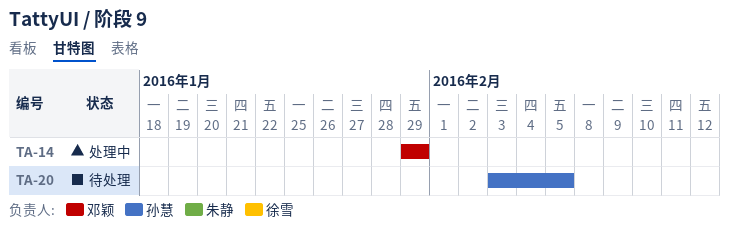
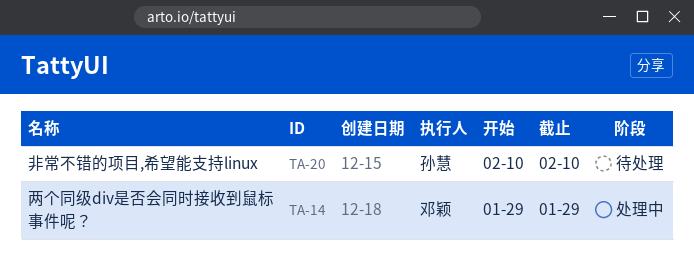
TA-20, start: Feb 3 -> Feb 10
TA-20, due: Feb 5 -> Feb 10

